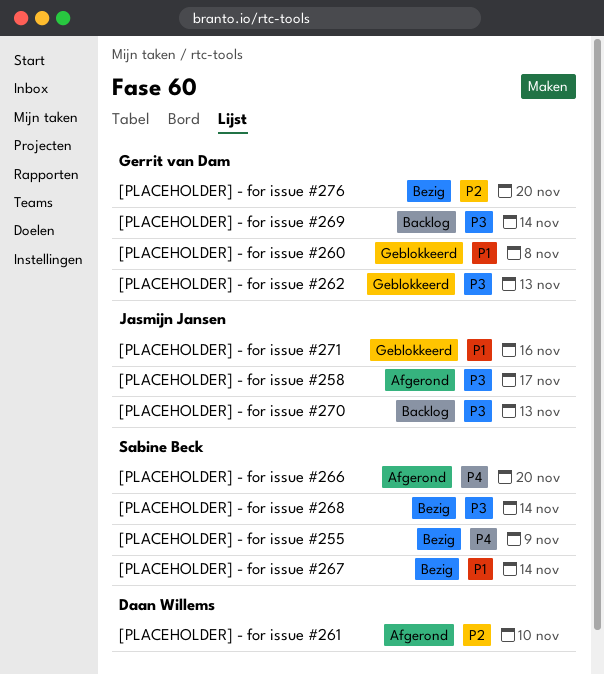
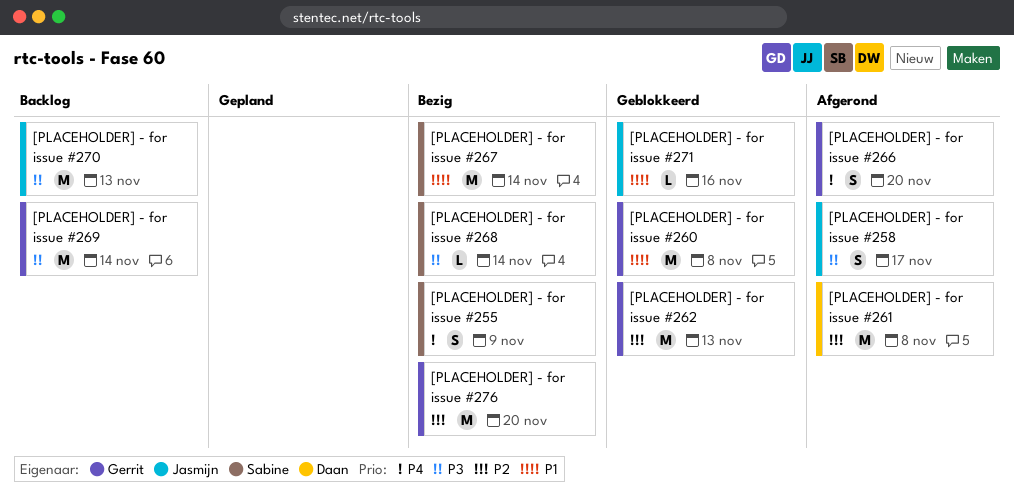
[PLACEHOLDER] - for issue #261, due: Nov 10 -> Nov 8
[PLACEHOLDER] - for issue #262, priority: P3 -> P2
[PLACEHOLDER] - for issue #266, owner: Sabine Beck -> Gerrit van Dam

